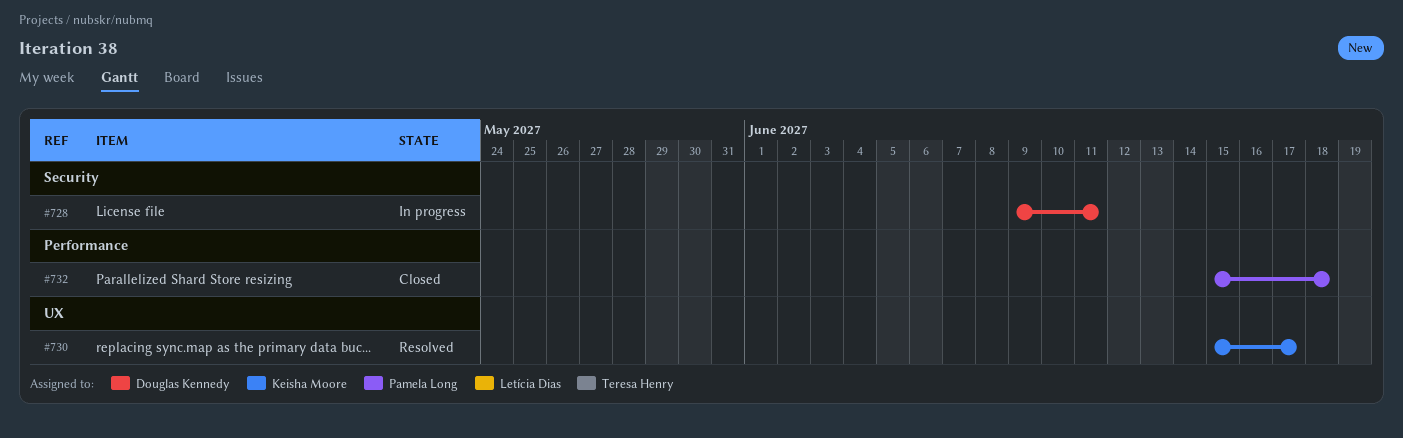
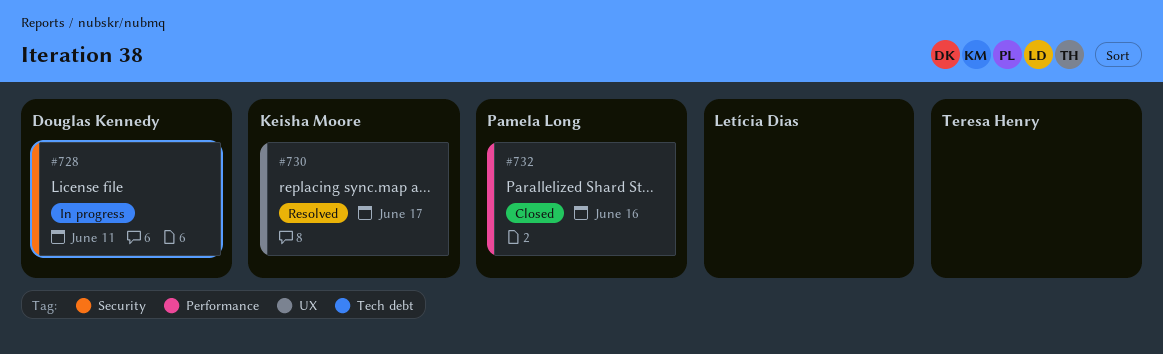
#732, due: Jun 18 -> Jun 16

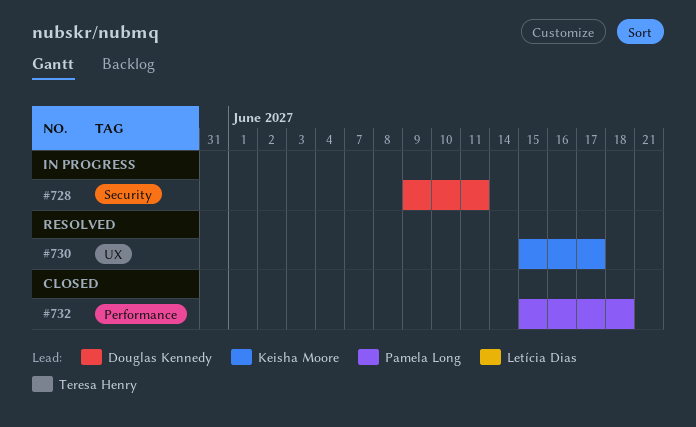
#732, due: Jun 16 -> Jun 18

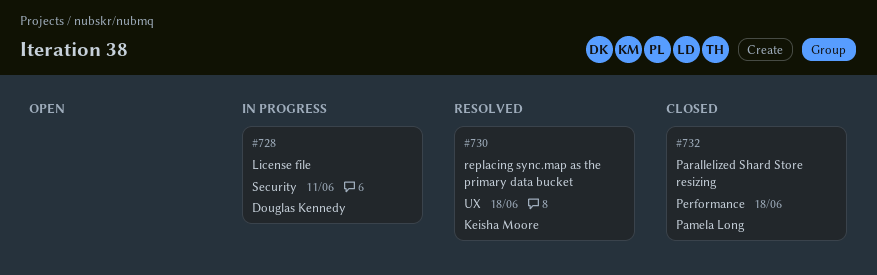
#730, due: Jun 17 -> Jun 18

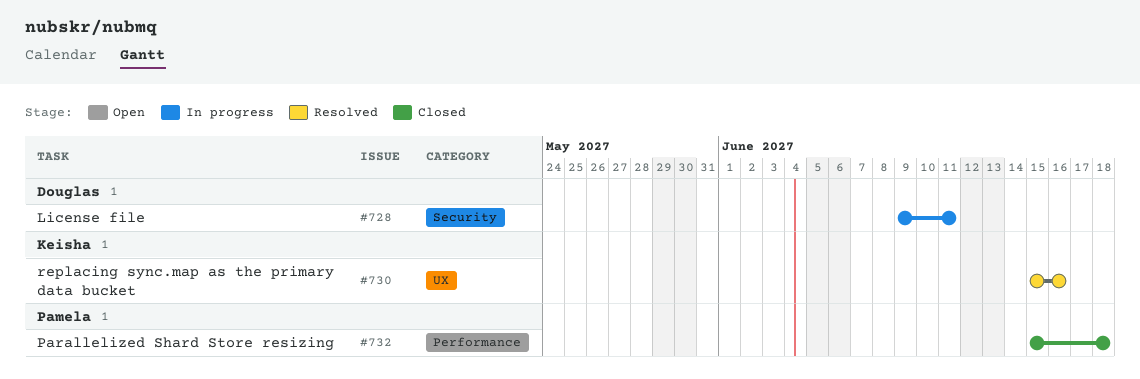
#730, due: Jun 18 -> Jun 16

